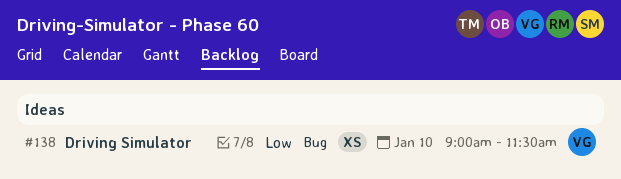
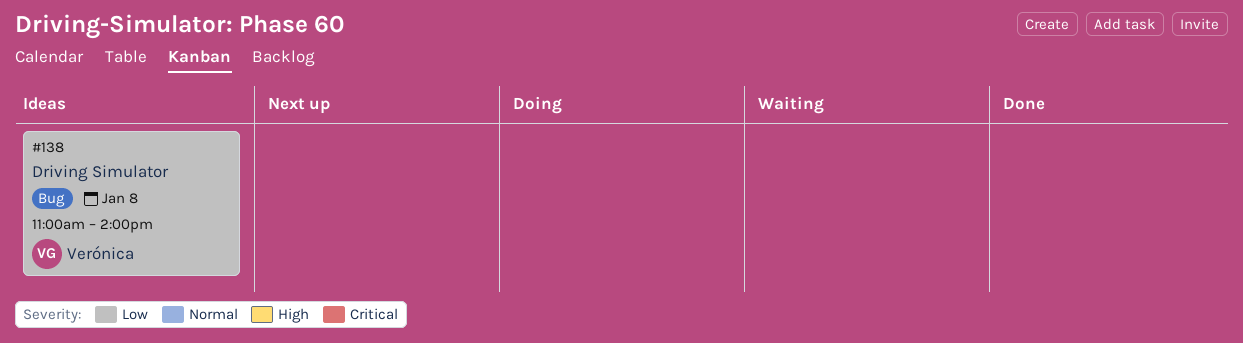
#138, day: Jan 10 -> Jan 8
#138, begins: 09:00 -> 11:00
#138, ends: 11:30 -> 14:00

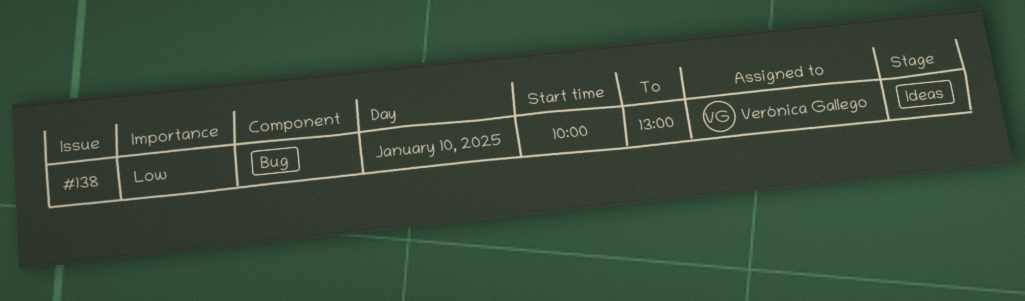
#138, day: Jan 8 -> Jan 10
#138, begins: 11:00 -> 10:00
#138, ends: 14:00 -> 13:00

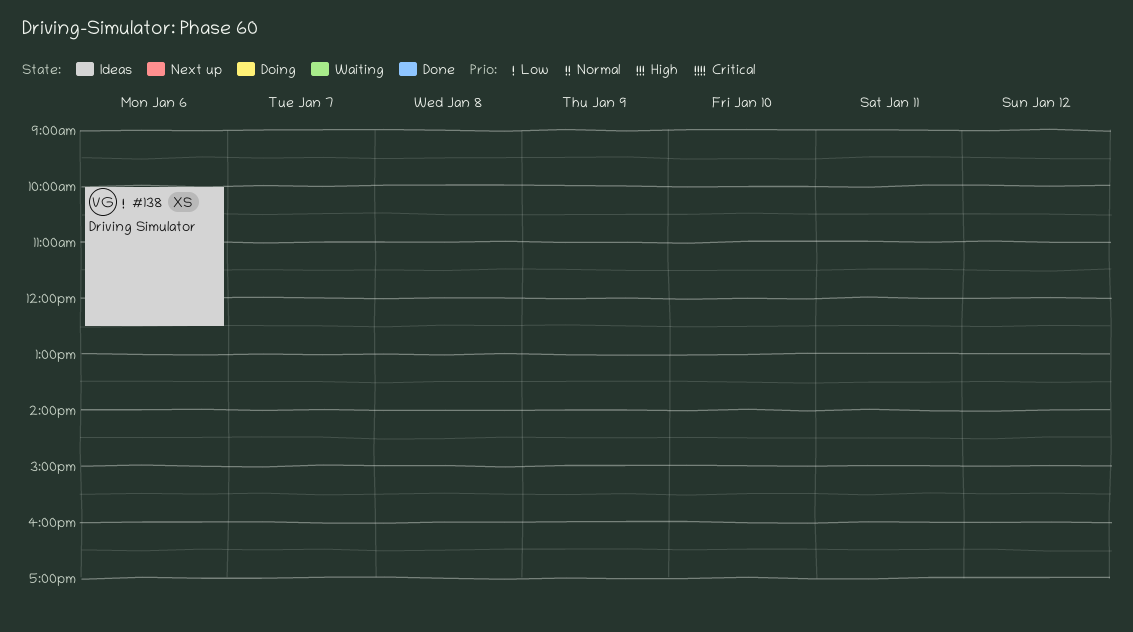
#138, day: Jan 10 -> Jan 6
#138, ends: 13:00 -> 12:30

